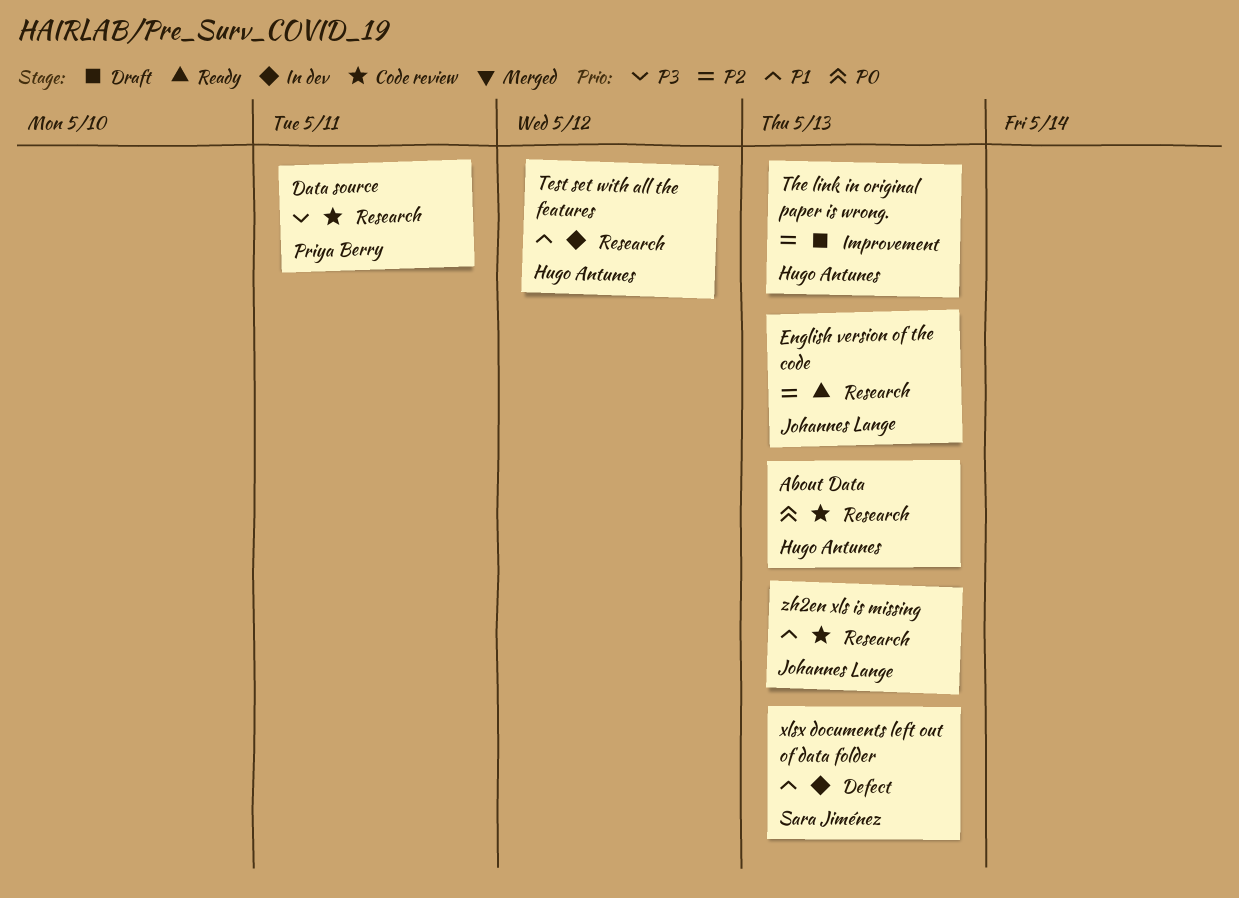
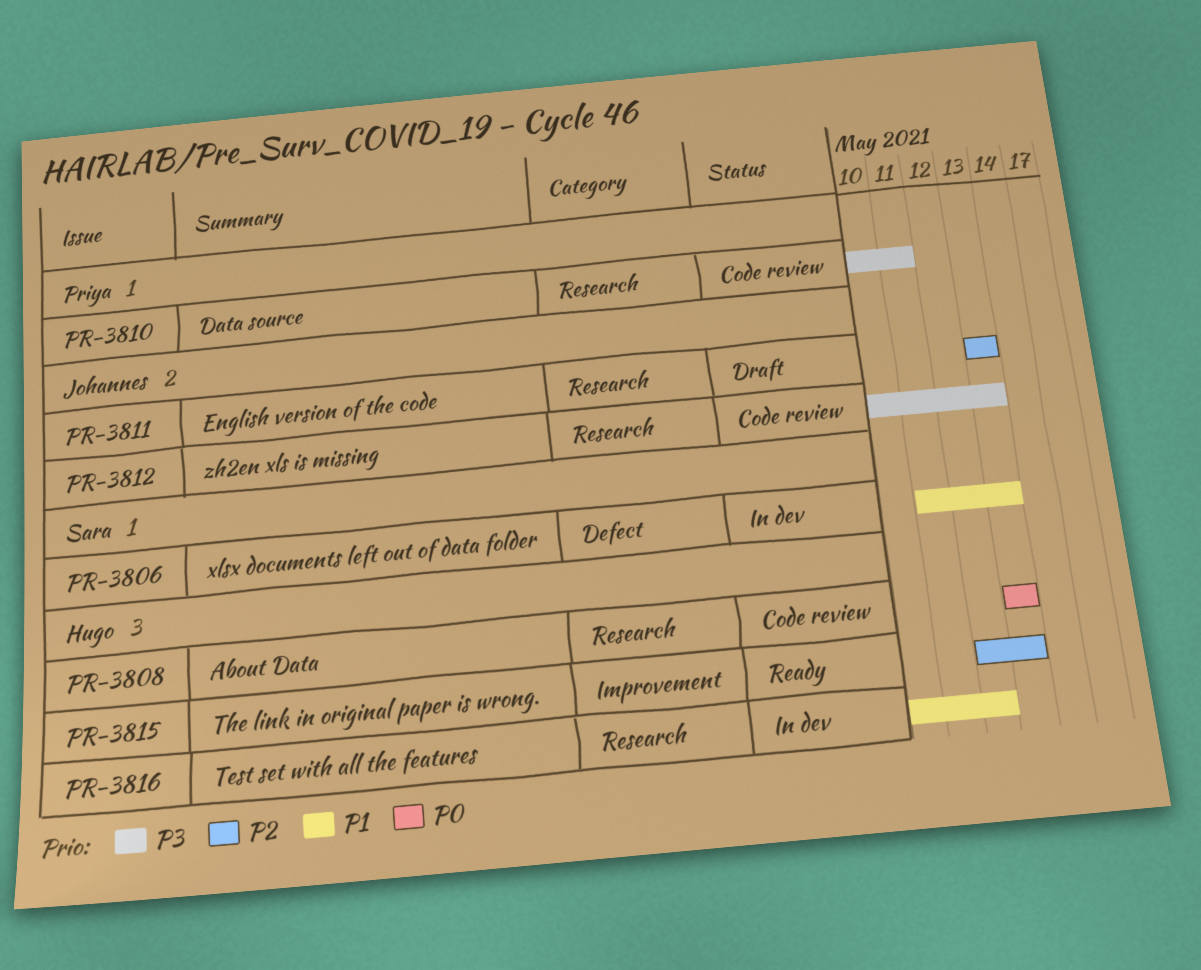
English version of the code, status: Ready -> Draft
The link in original paper is wrong., status: Draft -> Ready
zh2en xls is missing, priority: P1 -> P3

